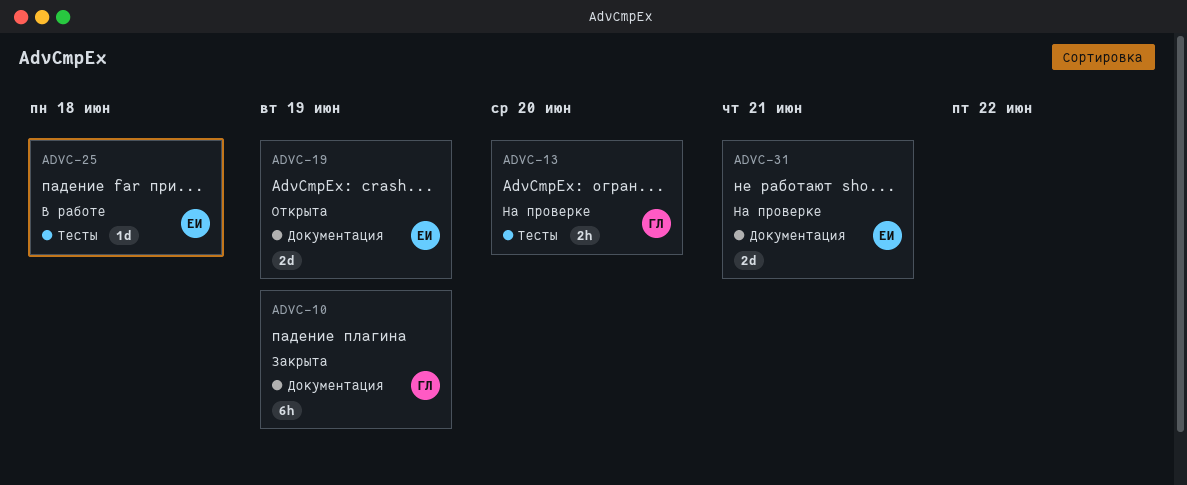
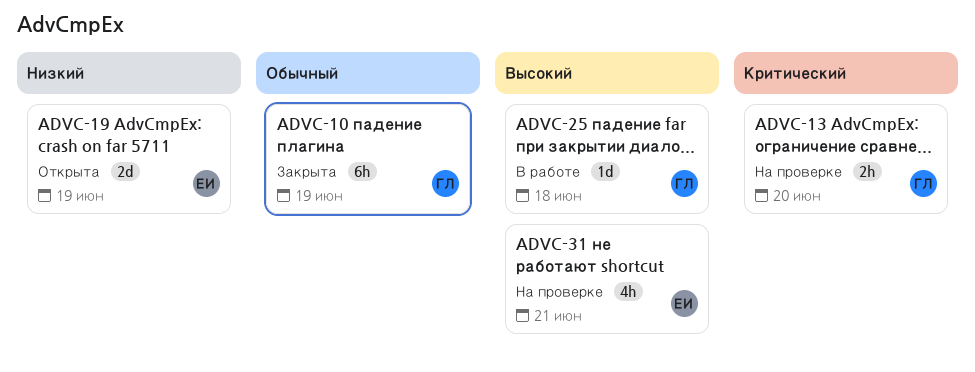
ADVC-25, owner: ЕИ -> ГЛ
ADVC-31, estimate: 2d -> 4h

